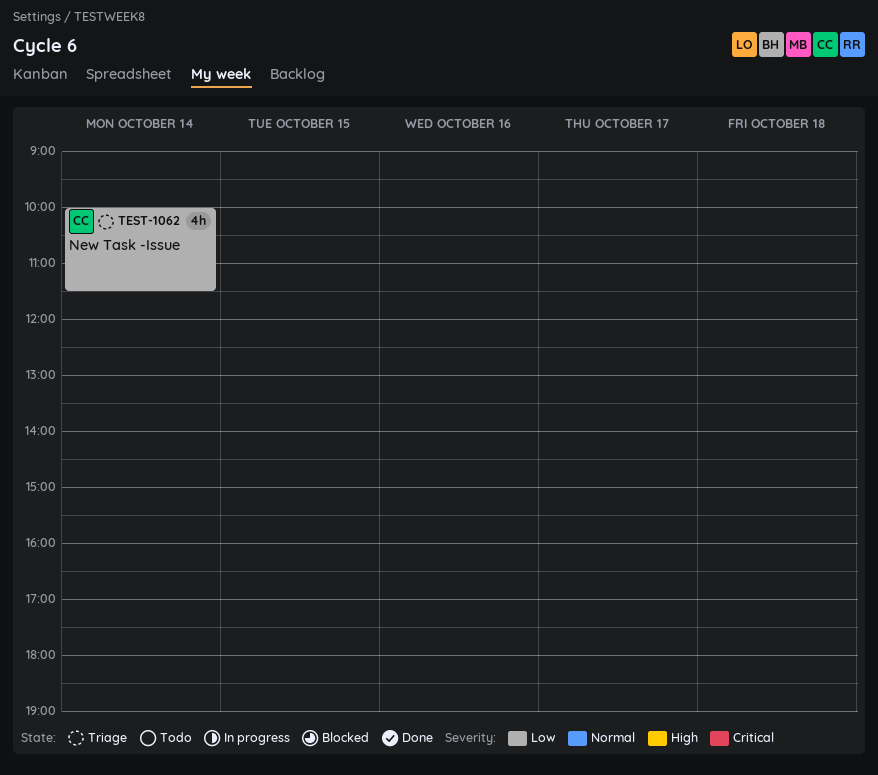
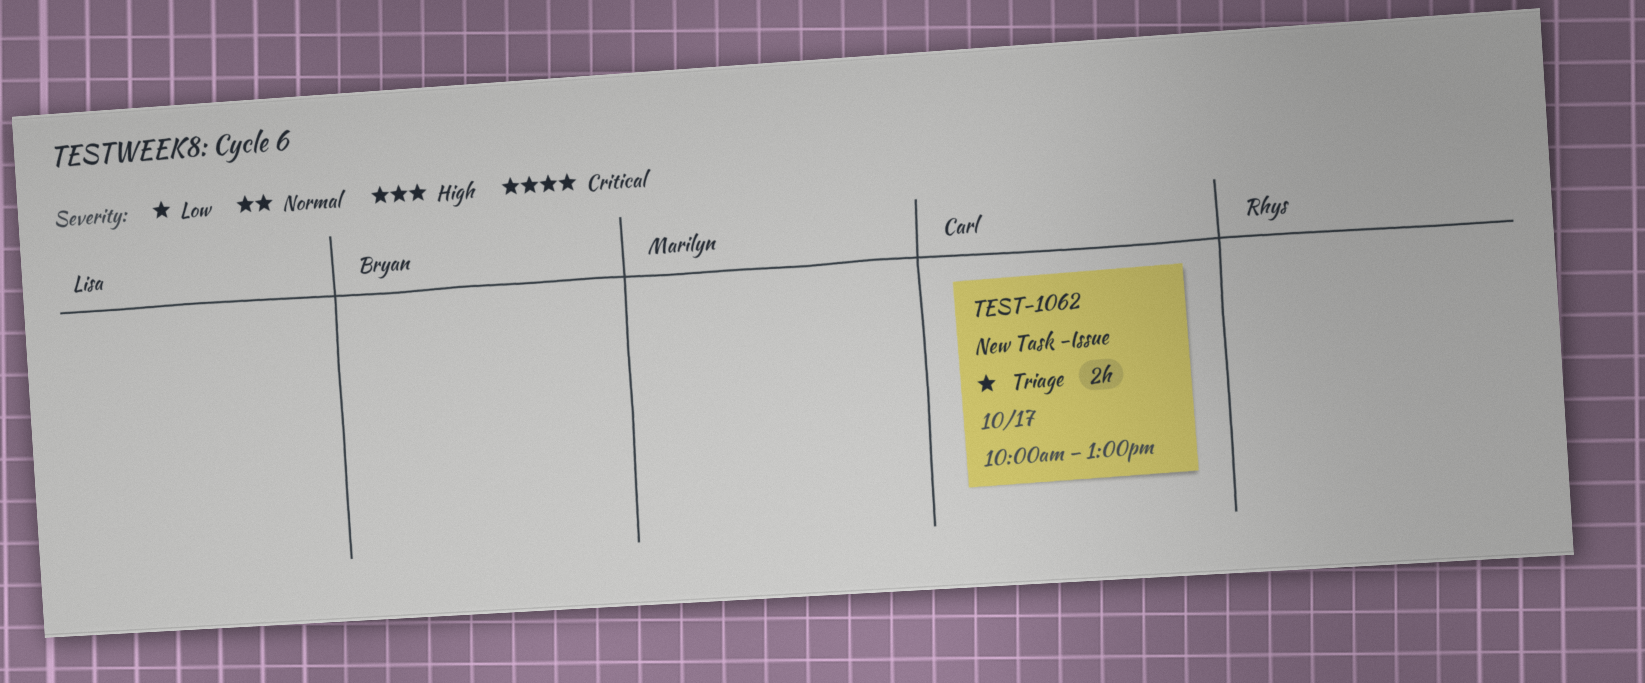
TEST-1062, estimate: 4h -> 2h
TEST-1062, day: Oct 14 -> Oct 17
TEST-1062, ends: 11:30 -> 13:00

